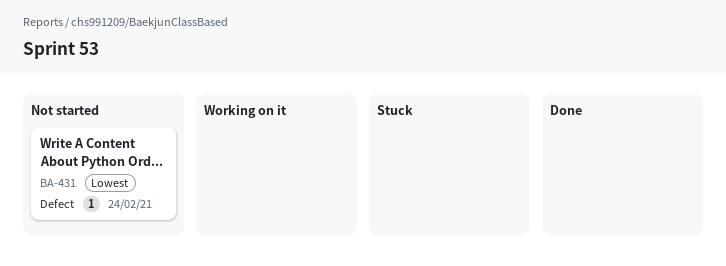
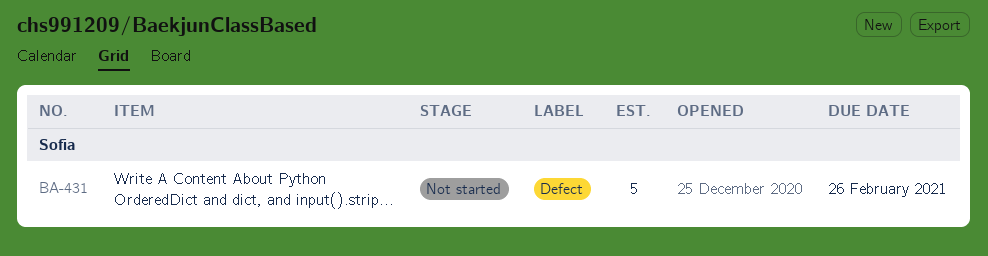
BA-431, estimate: 1 -> 5
BA-431, due: Feb 24 -> Feb 26

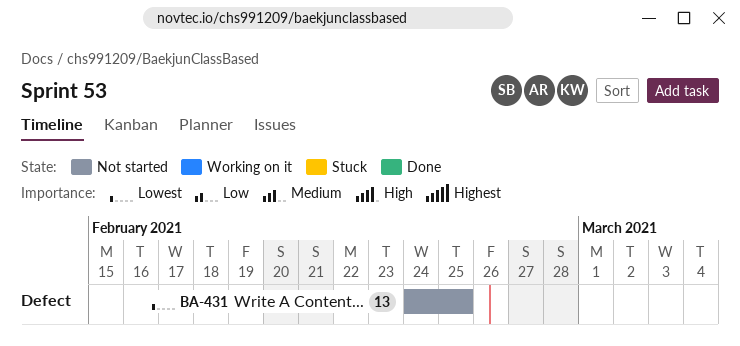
BA-431, estimate: 5 -> 13
BA-431, due: Feb 26 -> Feb 25

